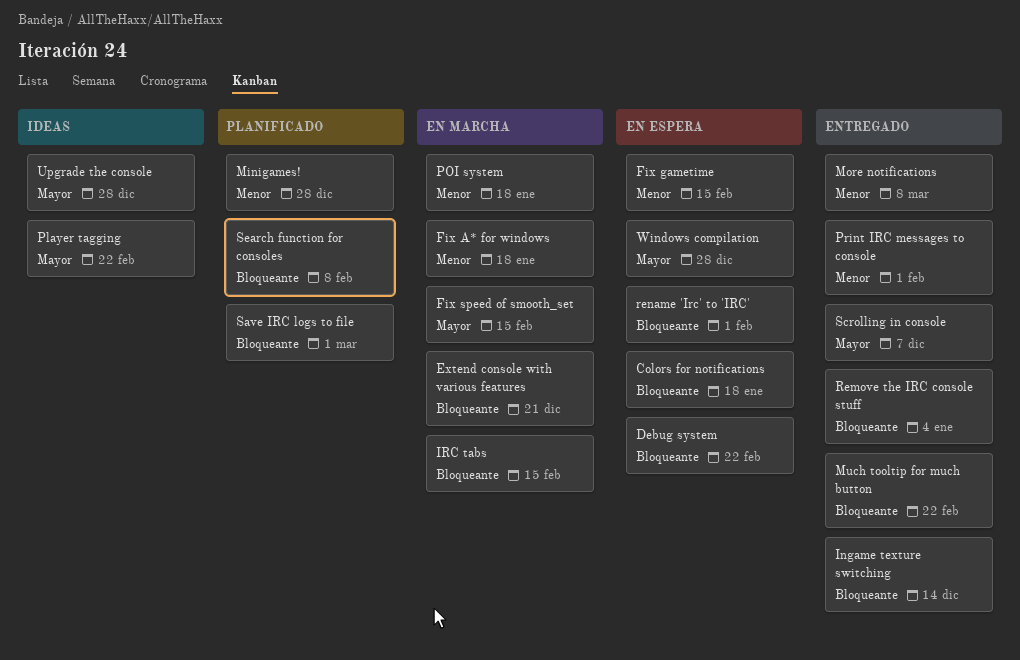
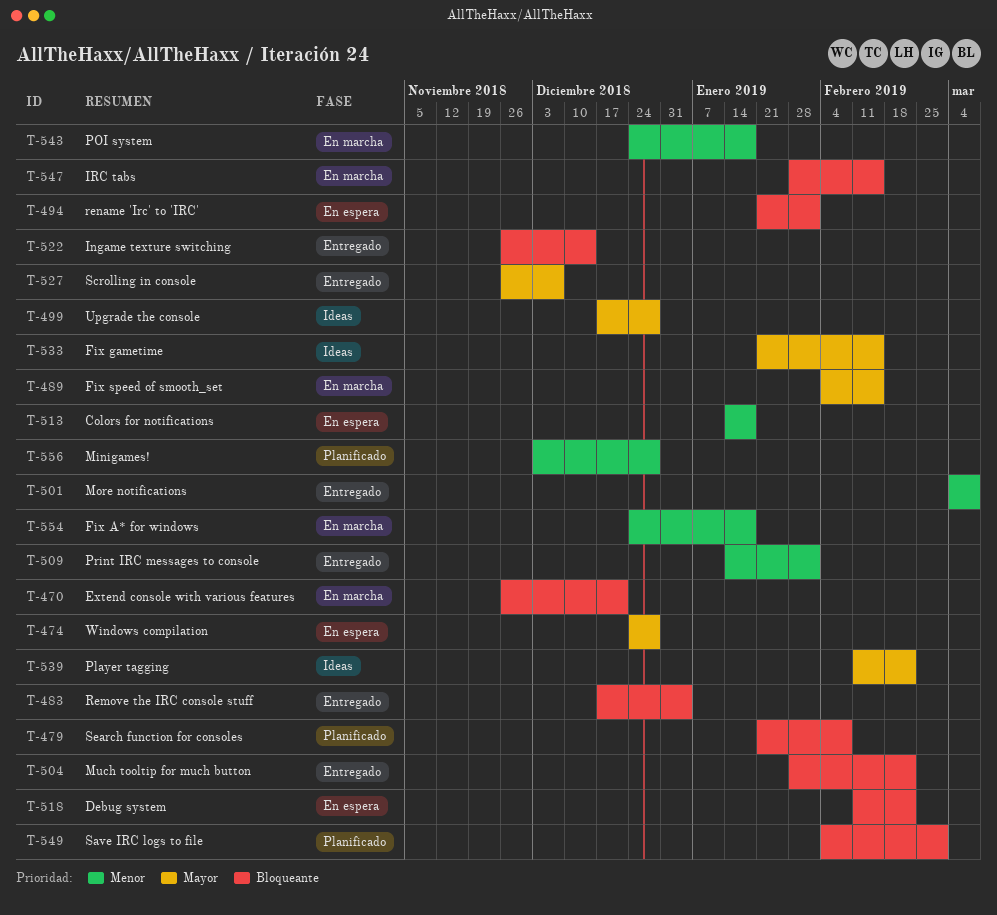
Colors for notifications, priority: Bloqueante -> Menor
Fix gametime, status: En espera -> Ideas
Fix gametime, priority: Menor -> Mayor

